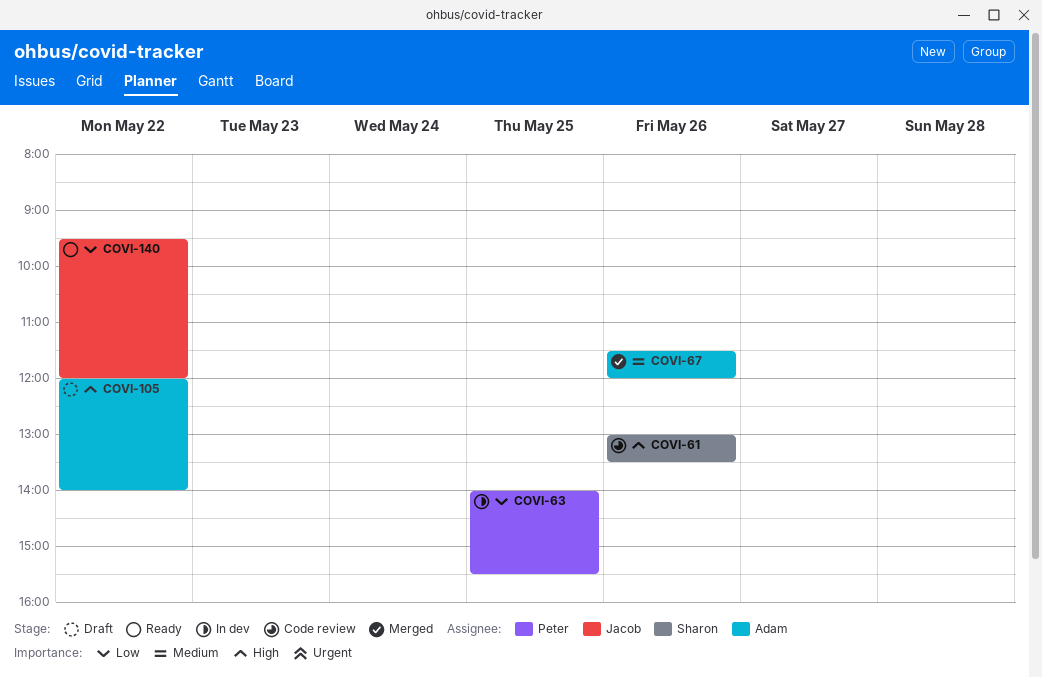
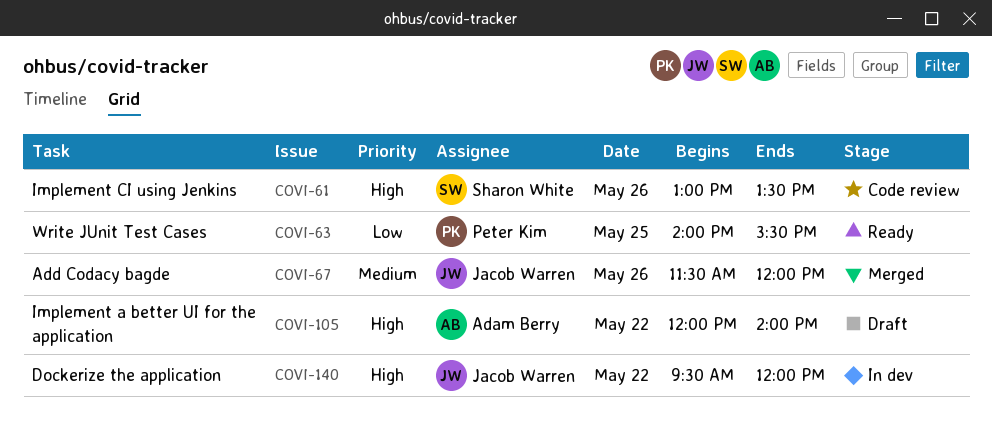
COVI-63, status: In dev -> Ready
COVI-67, owner: Adam Berry -> Jacob Warren
COVI-140, status: Ready -> In dev
COVI-140, priority: Low -> High

